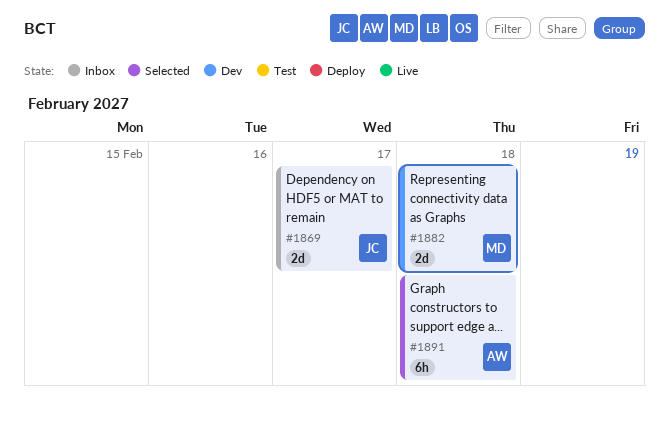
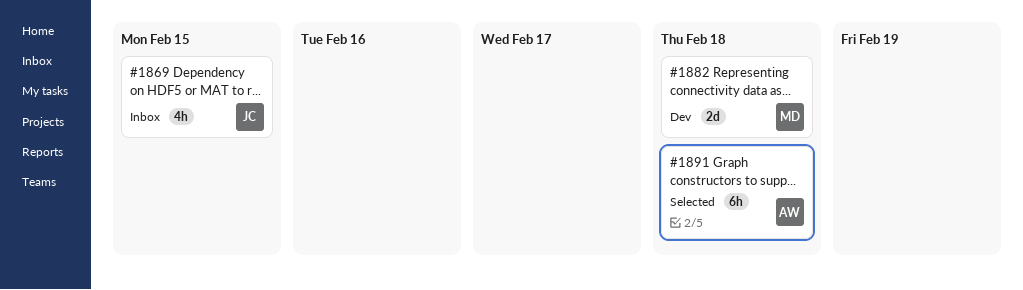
#1869, estimate: 2d -> 4h
#1869, due: Feb 17 -> Feb 15

